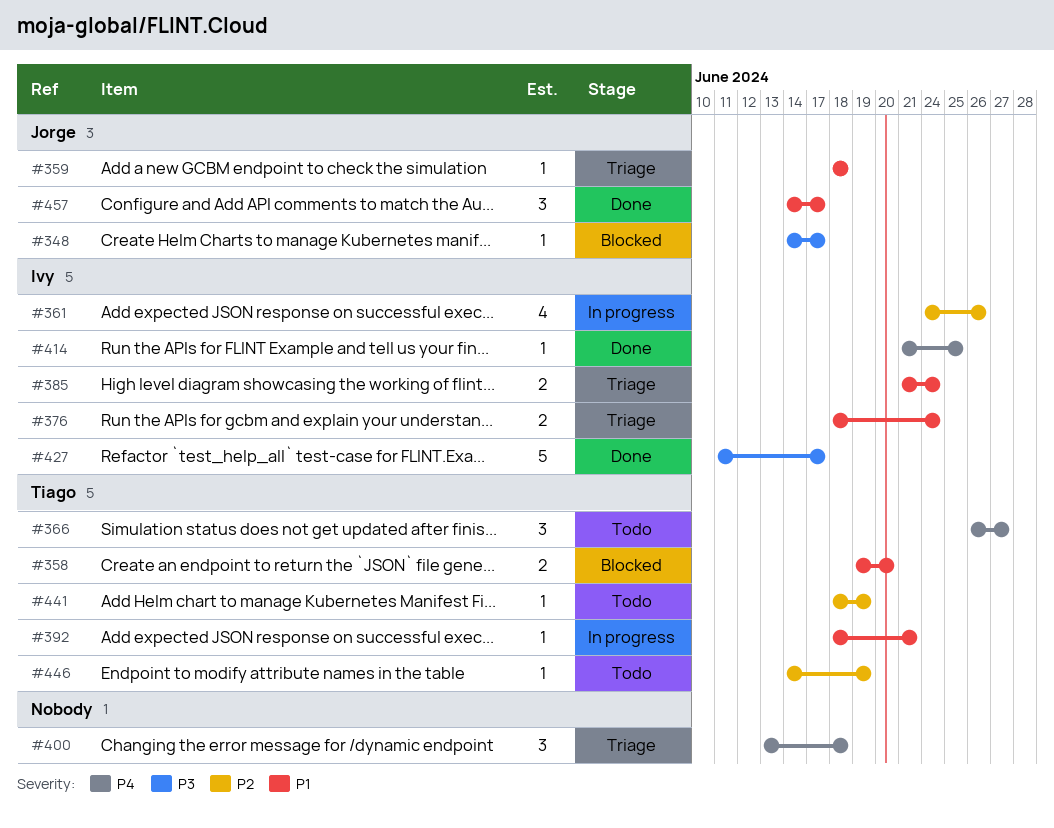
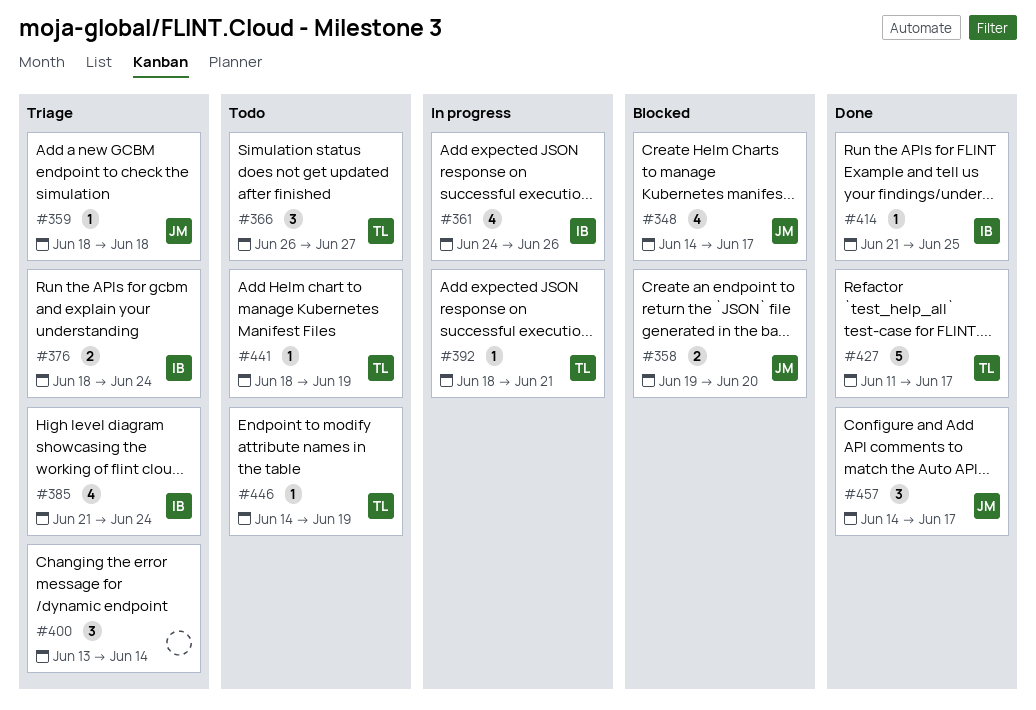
#348, estimate: 1 -> 4
#358, owner: Tiago -> Jorge
#385, estimate: 2 -> 4
#400, due: Jun 18 -> Jun 14
#427, owner: Ivy -> Tiago

